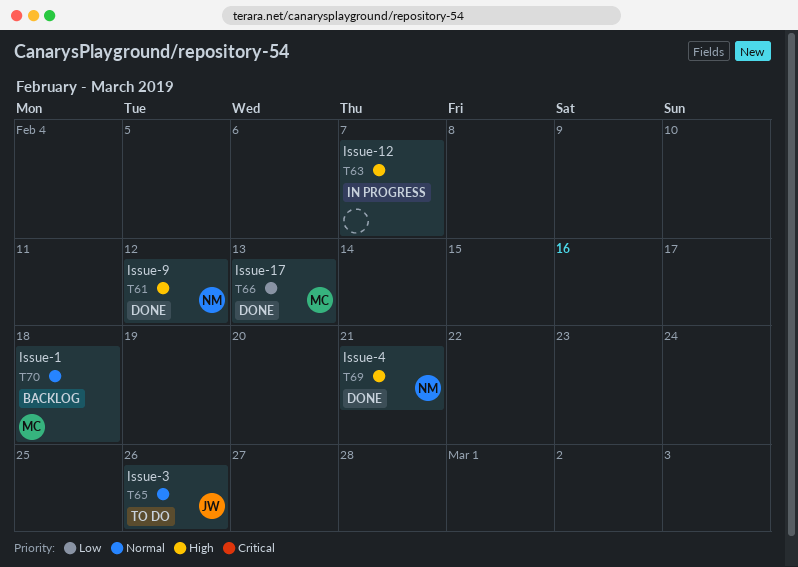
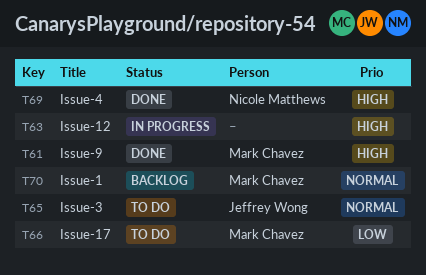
T61, owner: Nicole Matthews -> Mark Chavez
T66, status: Done -> To do

